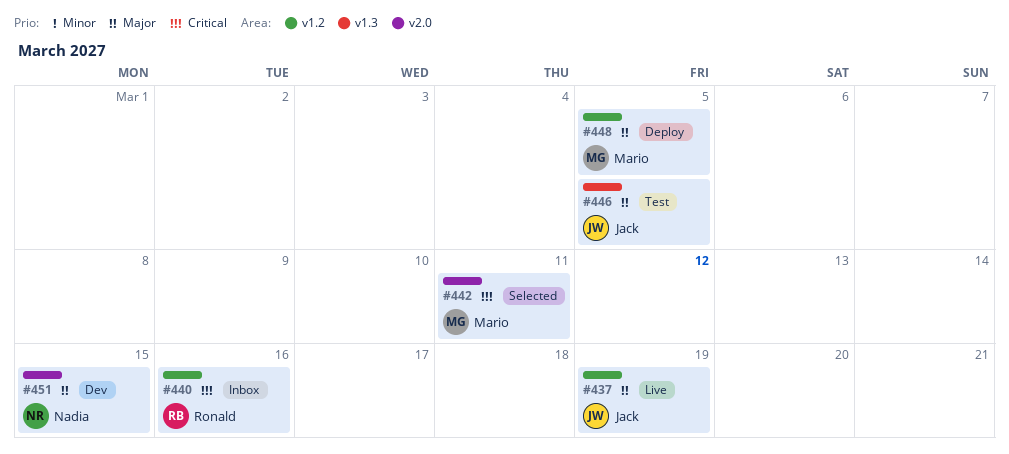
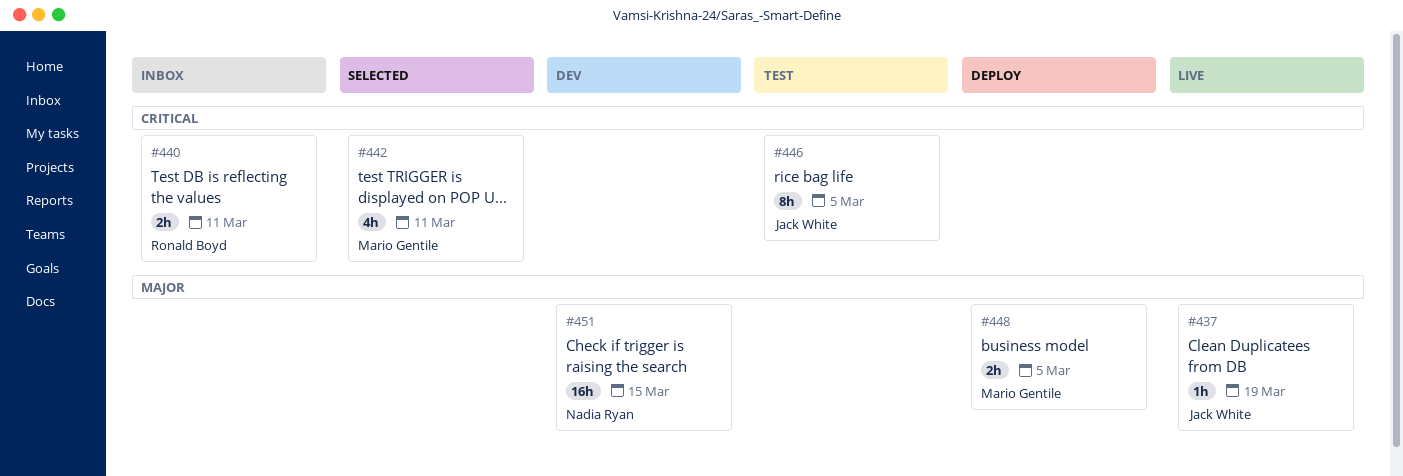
#440, due: Mar 16 -> Mar 11
#446, priority: Major -> Critical

